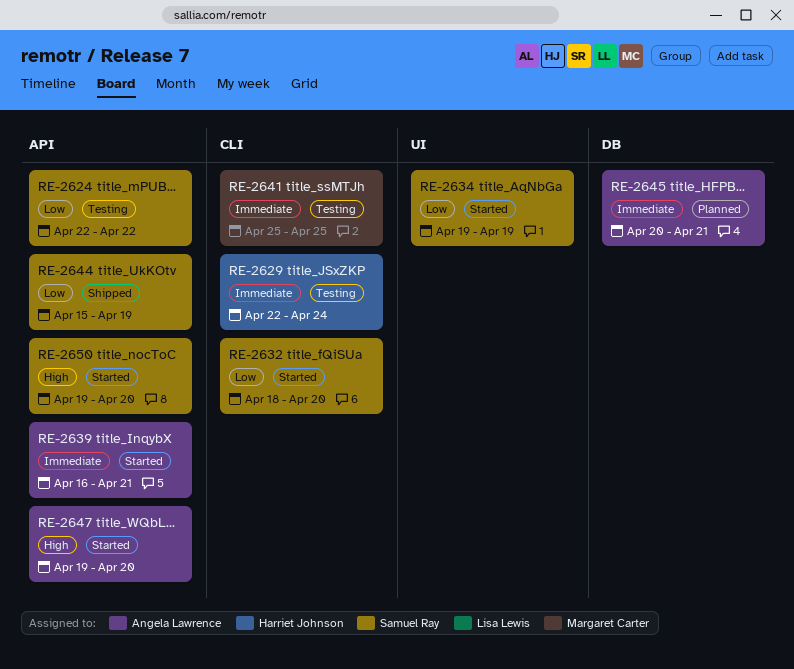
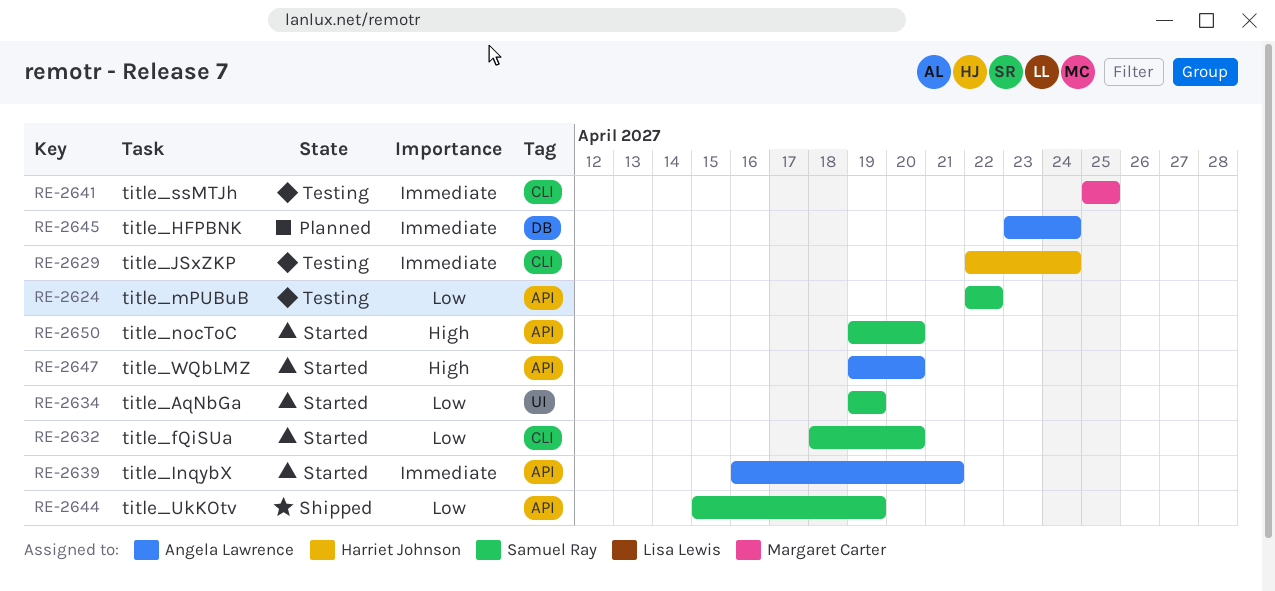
RE-2645, start: Apr 20 -> Apr 23
RE-2645, due: Apr 21 -> Apr 24

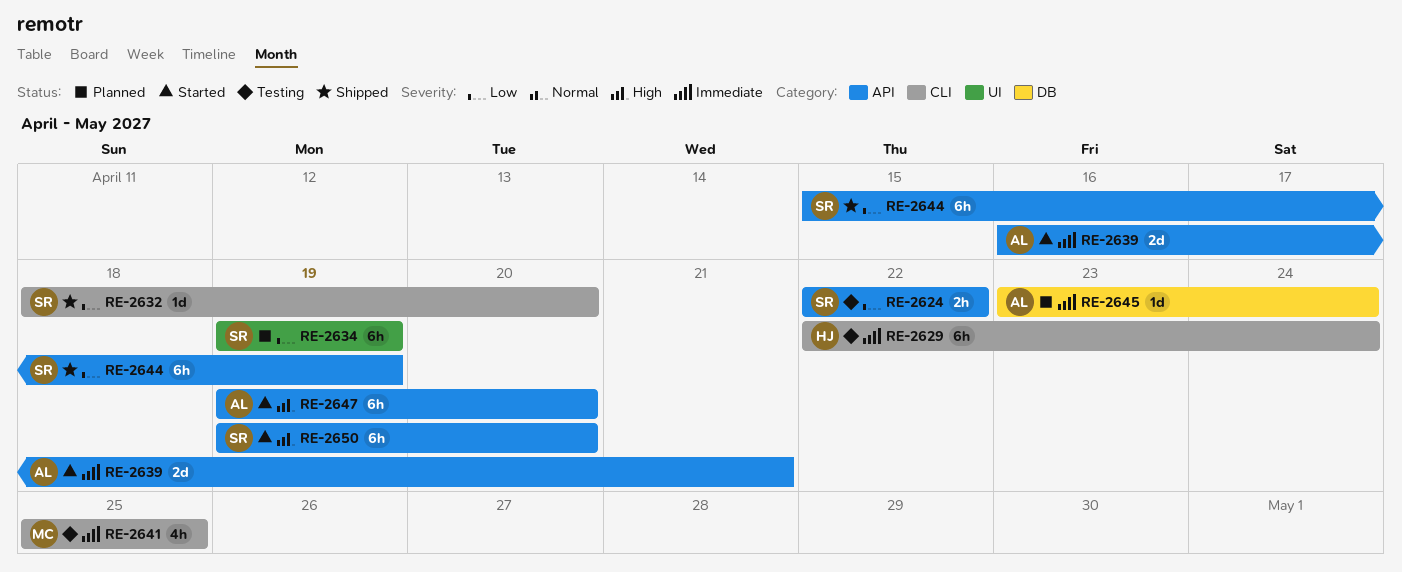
RE-2632, status: Started -> Shipped
RE-2634, status: Started -> Planned

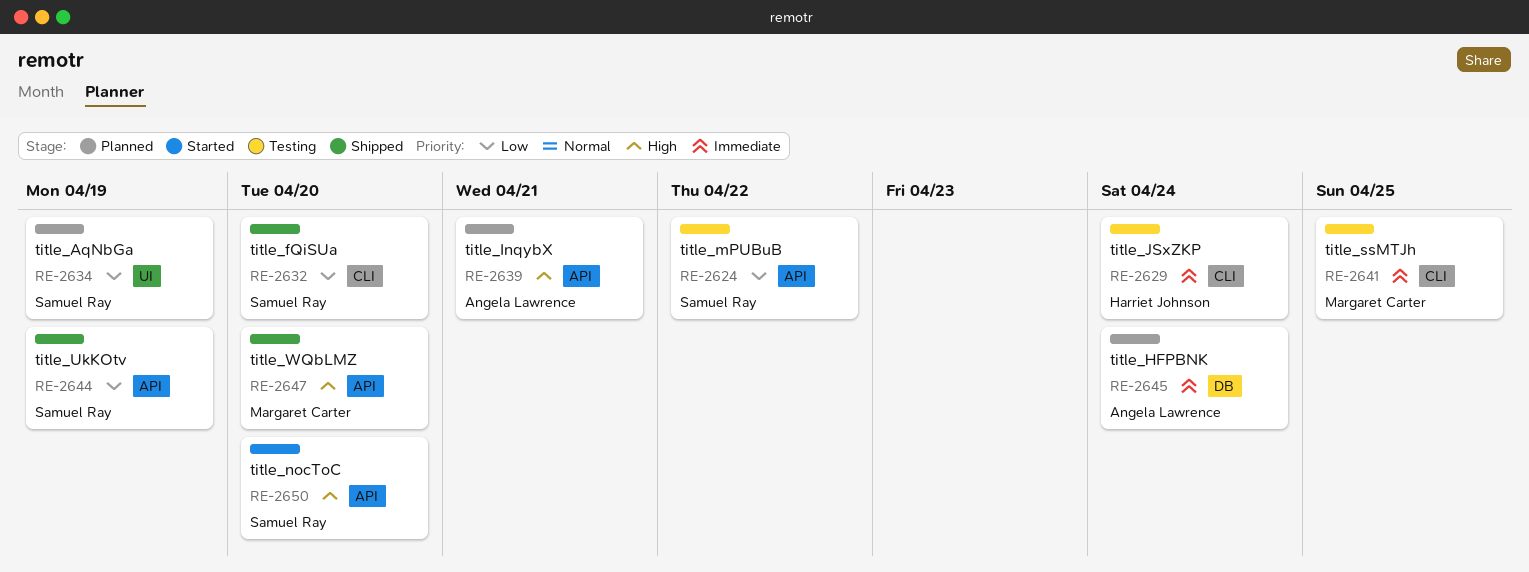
RE-2639, status: Started -> Planned
RE-2639, priority: Immediate -> High
RE-2647, status: Started -> Shipped
RE-2647, owner: Angela Lawrence -> Margaret Carter

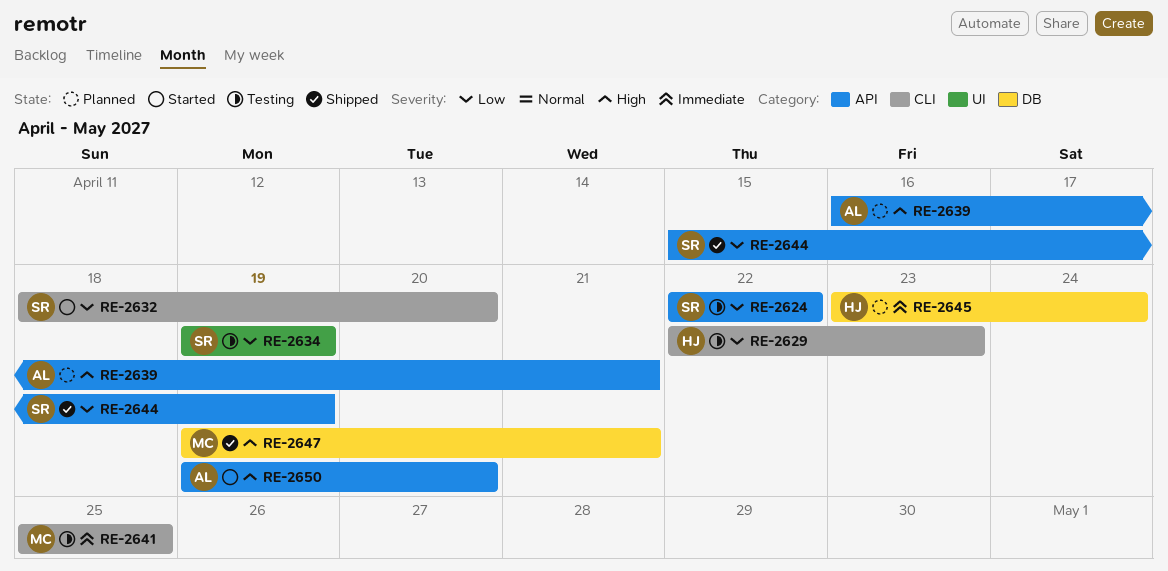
RE-2629, priority: Immediate -> Low
RE-2629, due: Apr 24 -> Apr 23
RE-2632, status: Shipped -> Started
RE-2634, status: Planned -> Testing
RE-2645, owner: Angela Lawrence -> Harriet Johnson
RE-2647, label: API -> DB
RE-2647, due: Apr 20 -> Apr 21
RE-2650, owner: Samuel Ray -> Angela Lawrence

